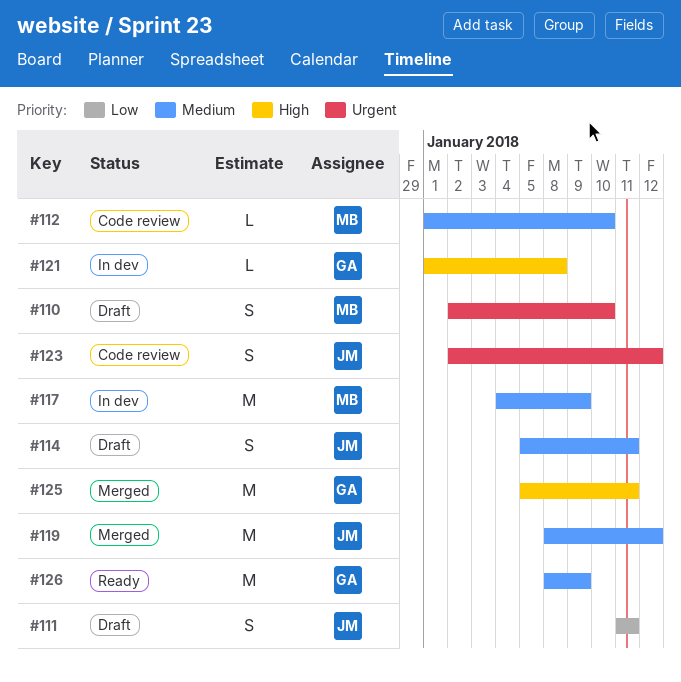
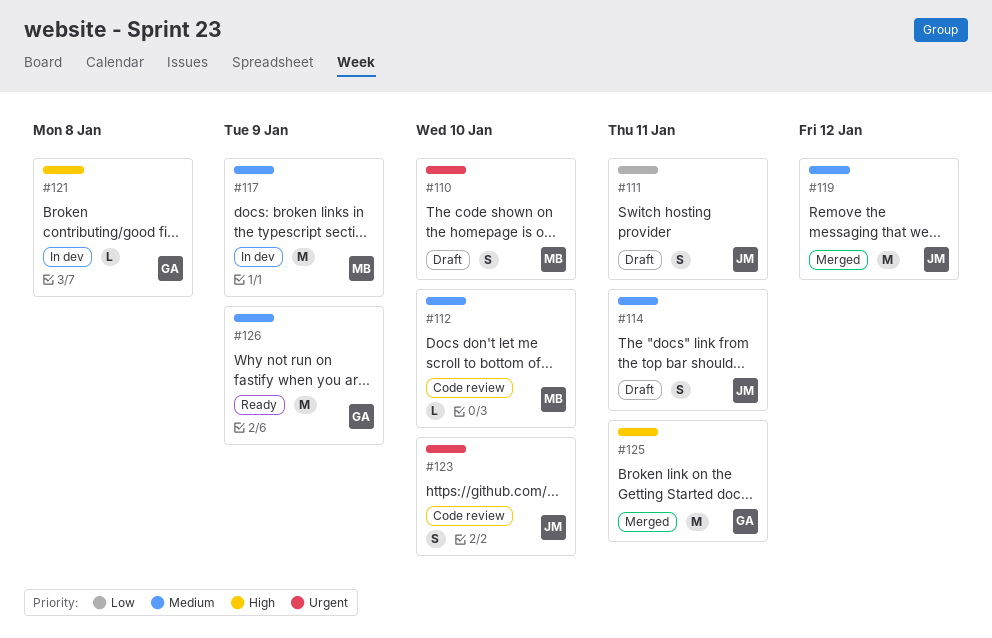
#123, due: Jan 12 -> Jan 10

